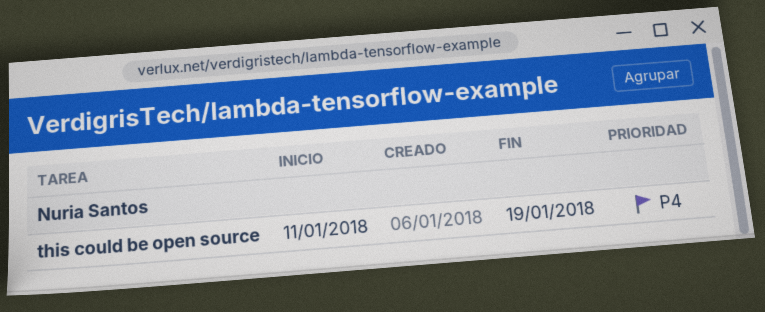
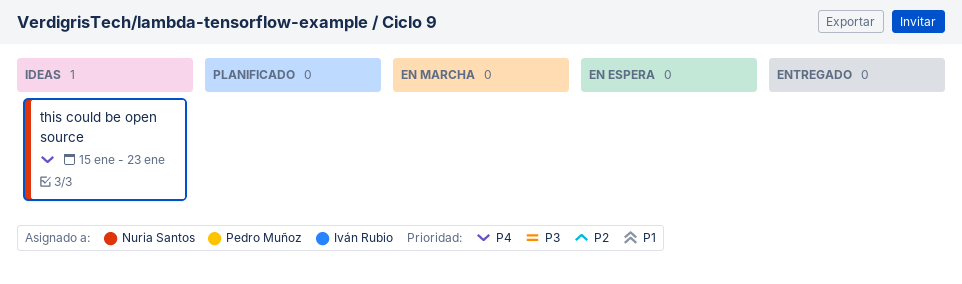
this could be open source, start: Jan 11 -> Jan 15
this could be open source, due: Jan 19 -> Jan 23

